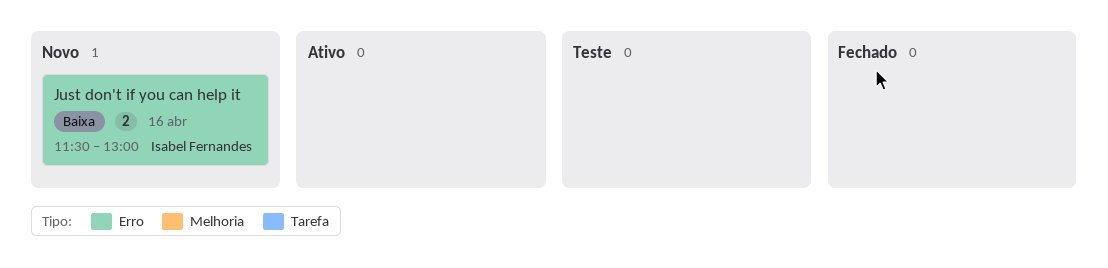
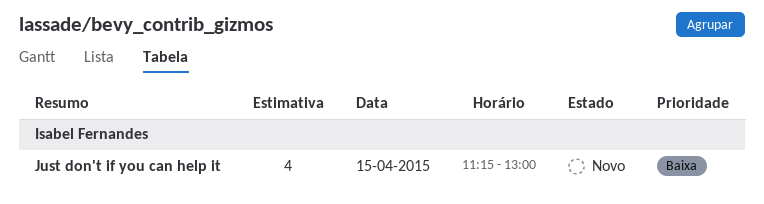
Just don't if you can help it, estimate: 2 -> 4
Just don't if you can help it, day: Apr 16 -> Apr 15
Just don't if you can help it, begins: 11:30 -> 11:15

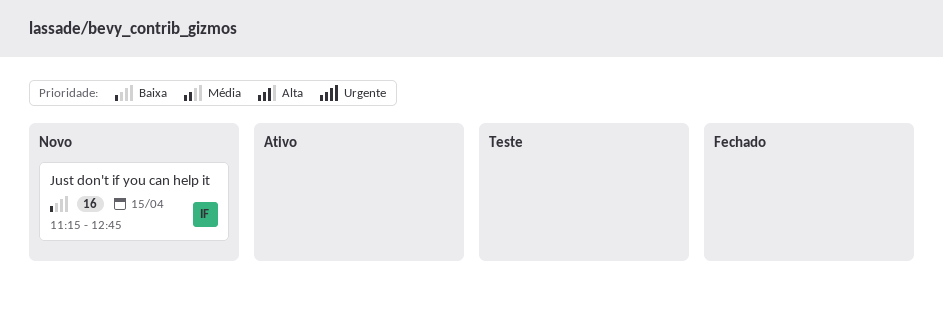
Just don't if you can help it, estimate: 4 -> 16
Just don't if you can help it, ends: 13:00 -> 12:45

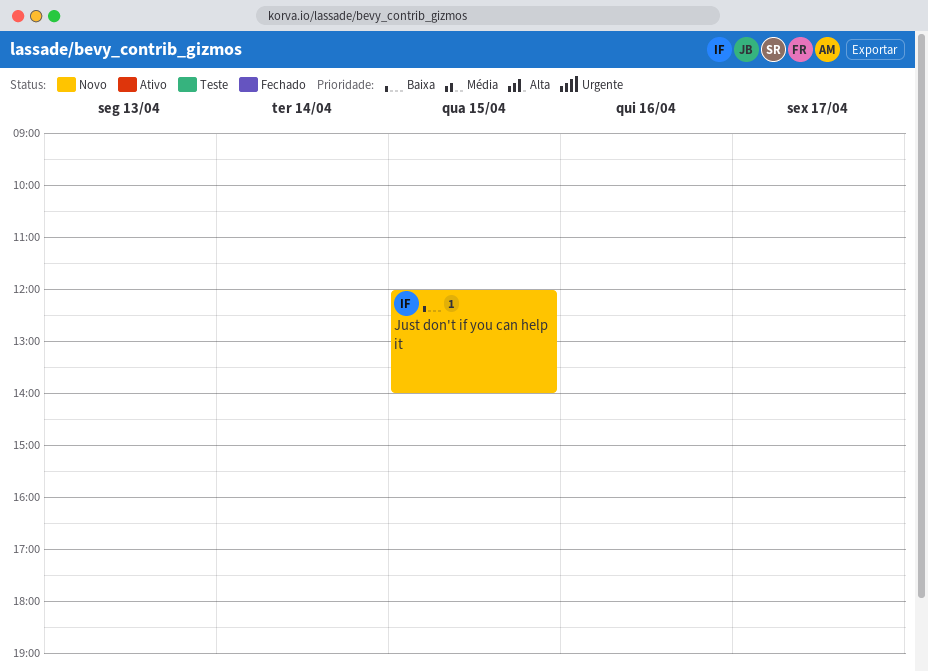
Just don't if you can help it, estimate: 16 -> 1
Just don't if you can help it, begins: 11:15 -> 12:00
Just don't if you can help it, ends: 12:45 -> 14:00

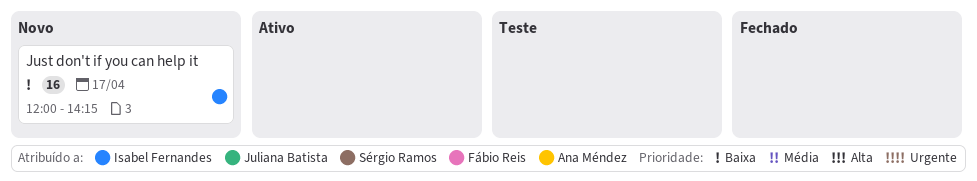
Just don't if you can help it, estimate: 1 -> 16
Just don't if you can help it, day: Apr 15 -> Apr 17
Just don't if you can help it, ends: 14:00 -> 14:15

